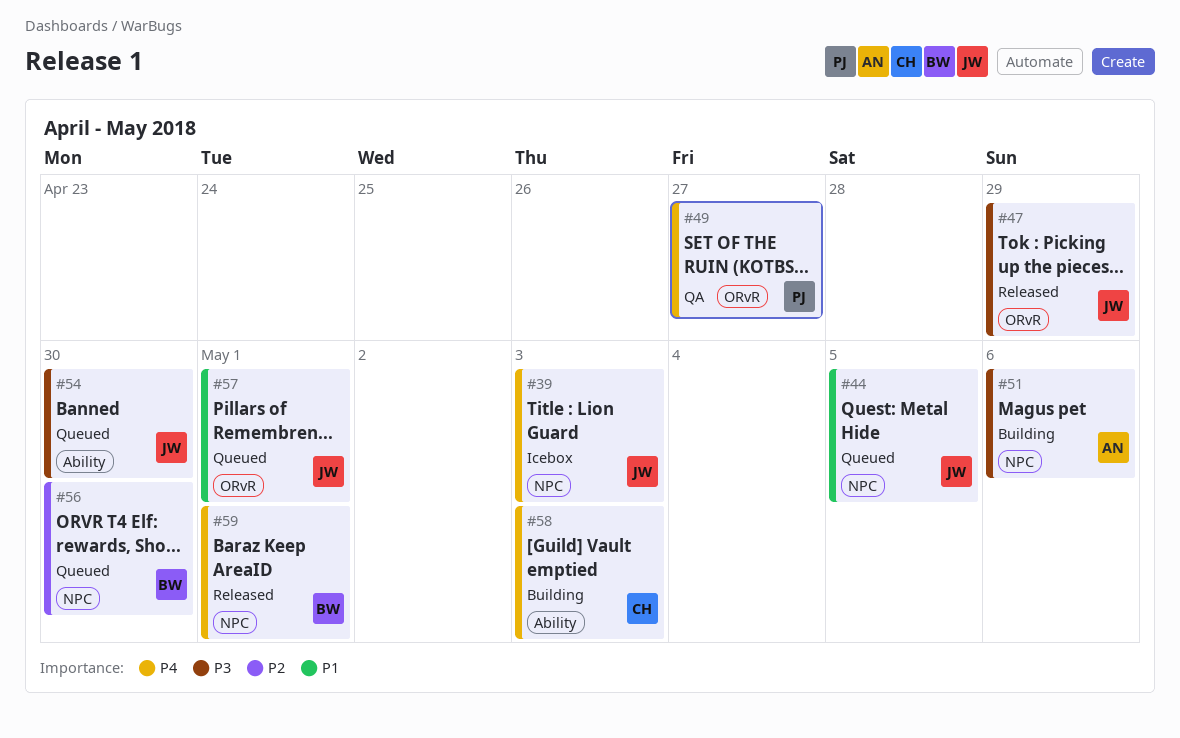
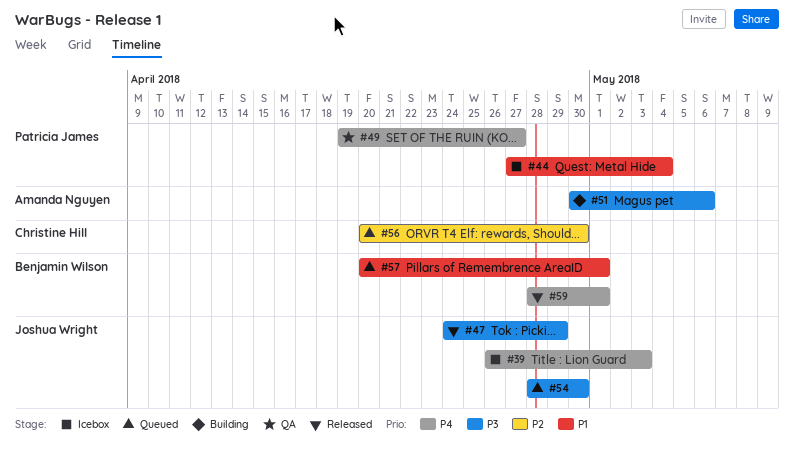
#44, status: Queued -> Icebox
#44, owner: Joshua Wright -> Patricia James
#44, due: May 5 -> May 4
#56, owner: Benjamin Wilson -> Christine Hill
#57, owner: Joshua Wright -> Benjamin Wilson
#58: present -> none

